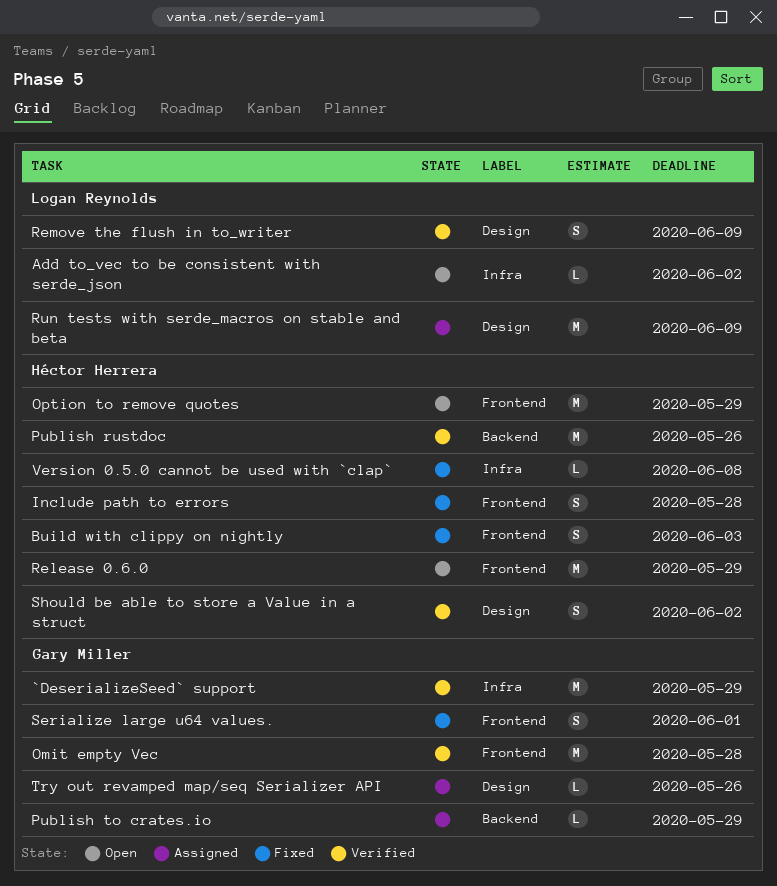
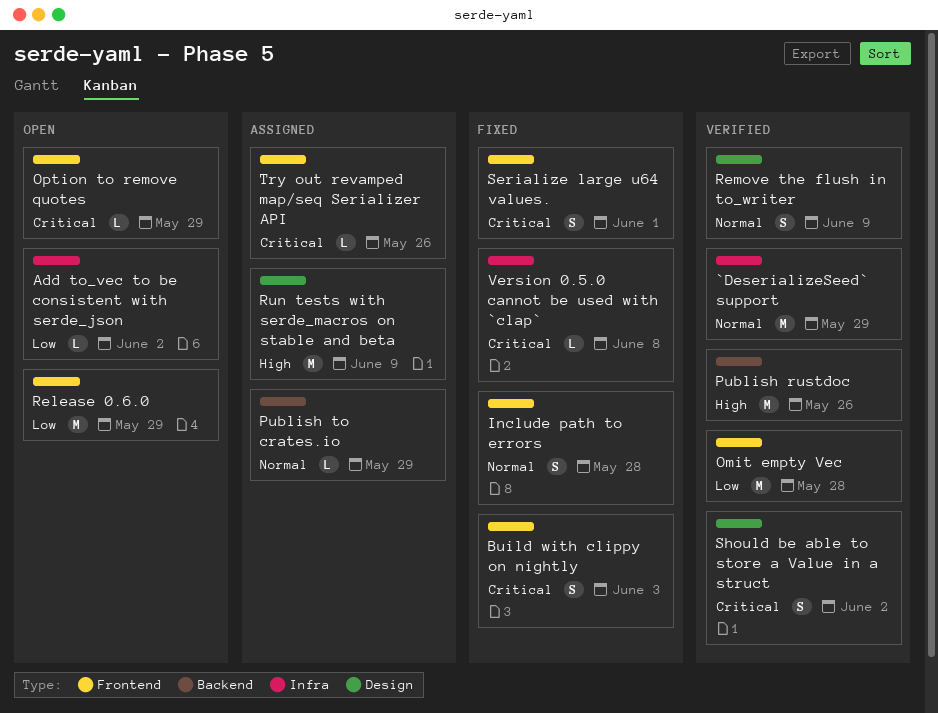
Option to remove quotes, estimate: M -> L
Try out revamped map/seq Serializer API, label: Design -> Frontend

